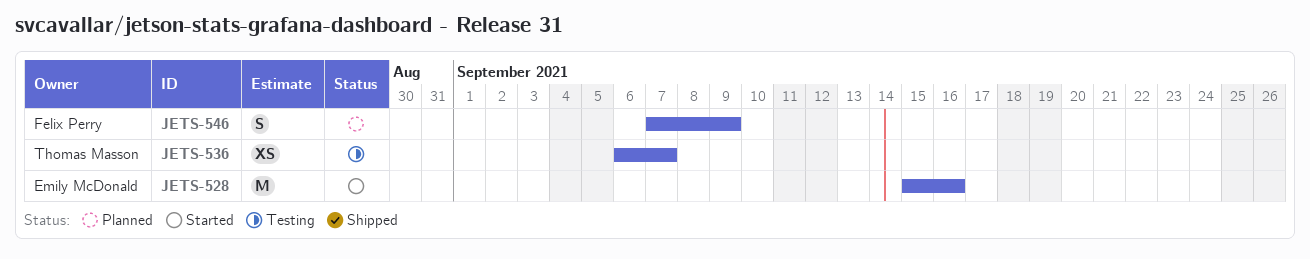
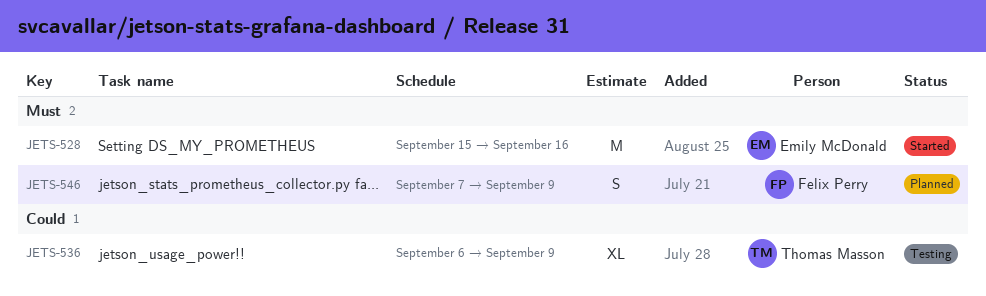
JETS-536, estimate: XS -> XL
JETS-536, due: Sep 7 -> Sep 9

